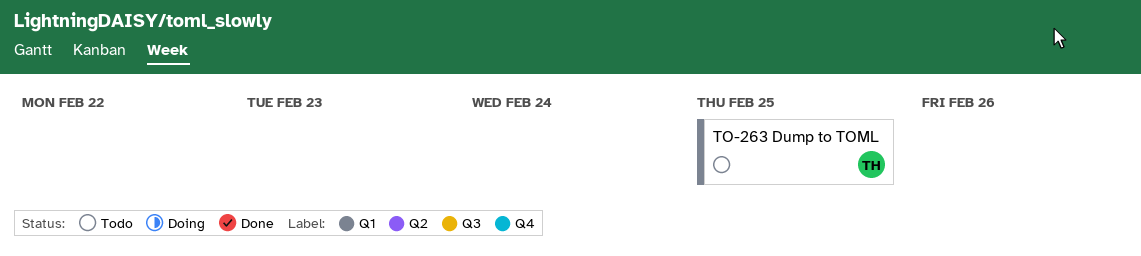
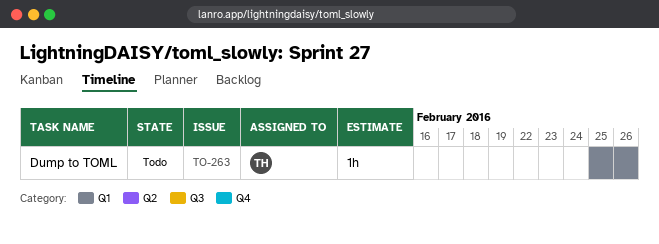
TO-263, due: Feb 25 -> Feb 26

